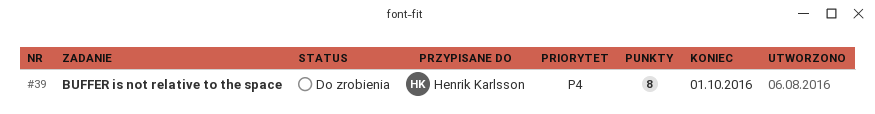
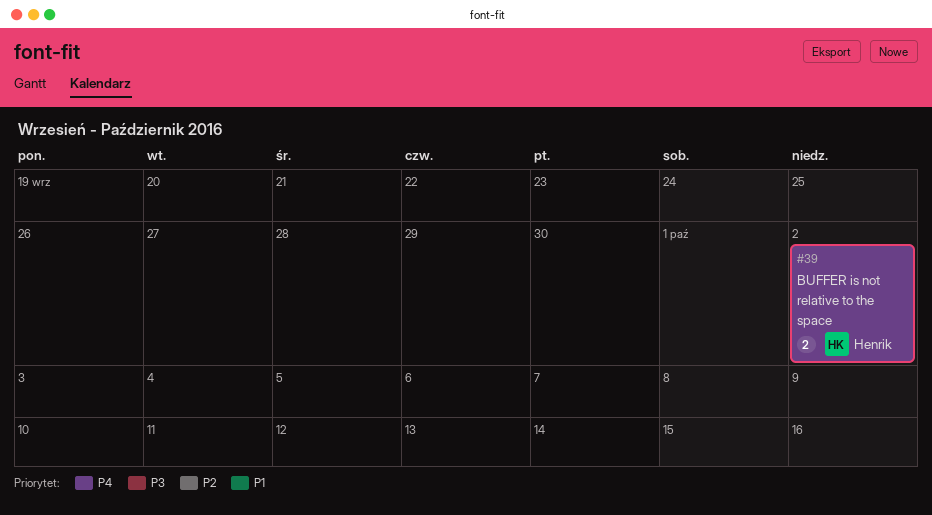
#39, estimate: 8 -> 2
#39, due: Oct 1 -> Oct 2

